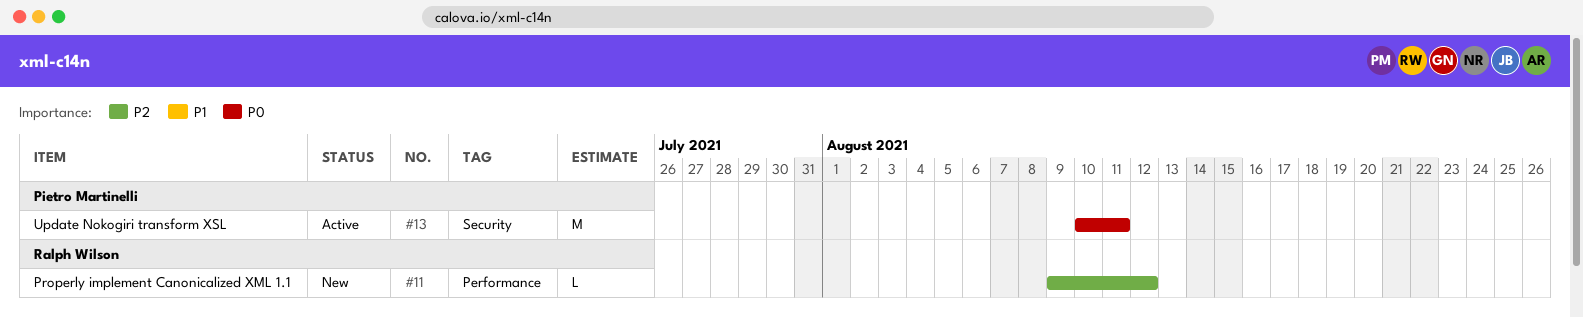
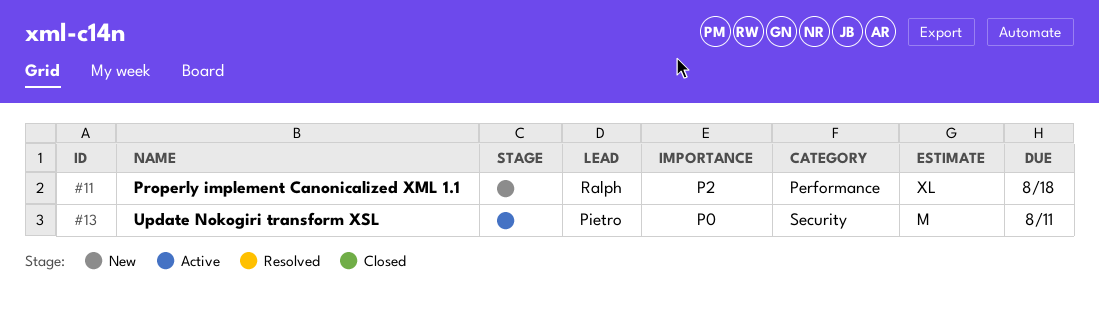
#11, estimate: L -> XL
#11, due: Aug 12 -> Aug 18

